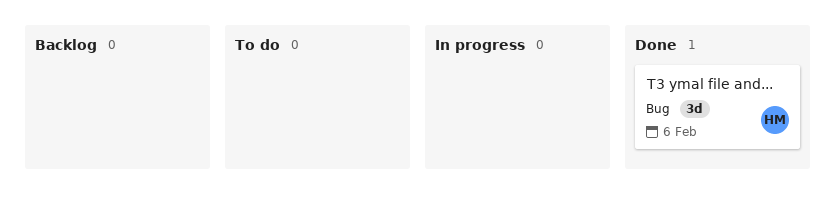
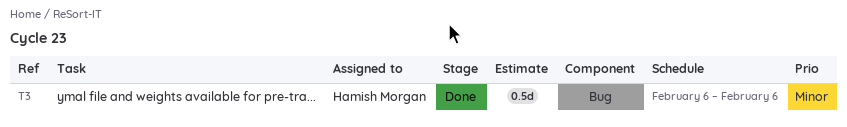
T3, estimate: 3d -> 0.5d

